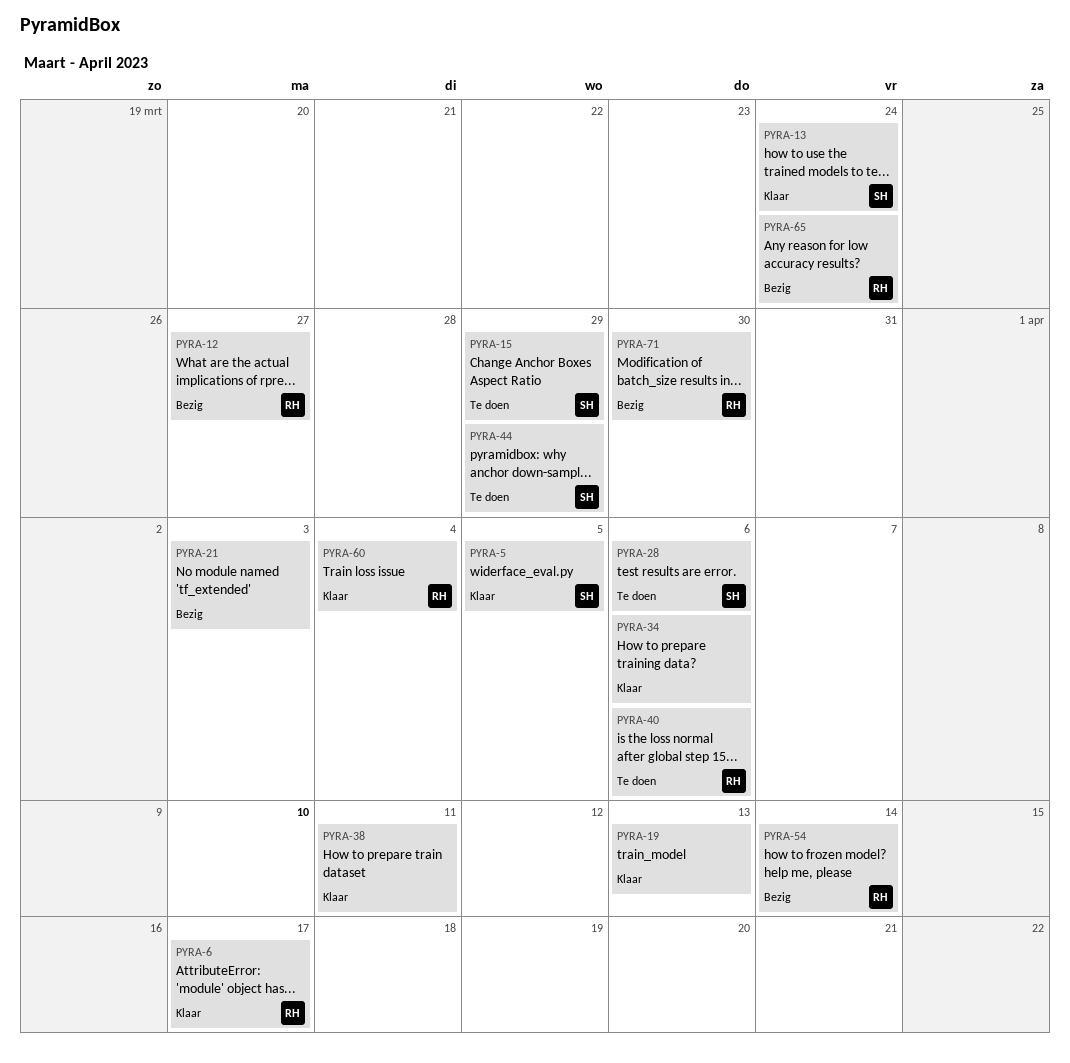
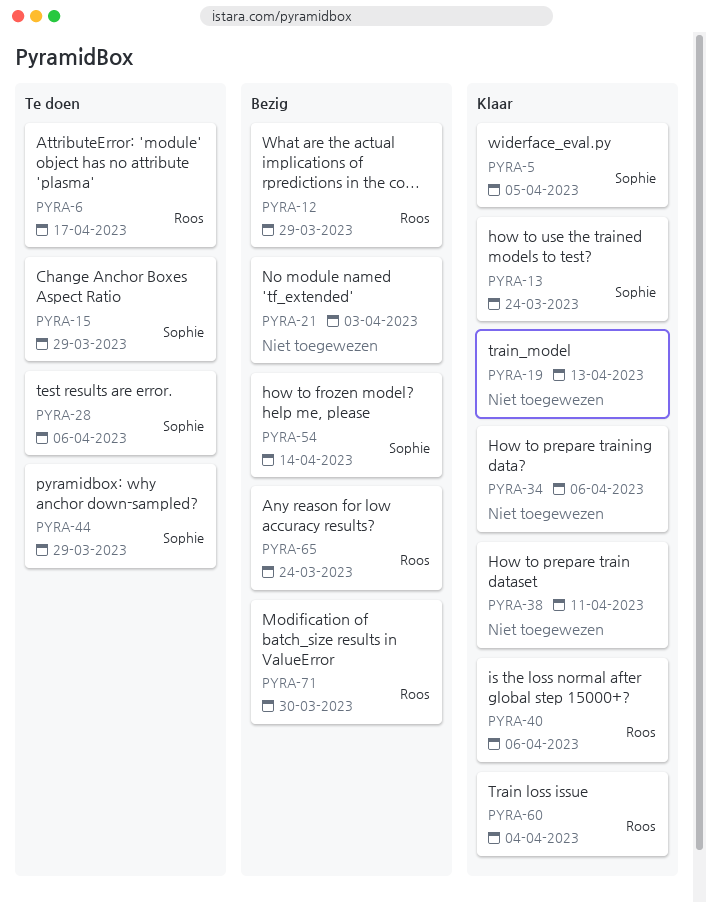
PYRA-6, status: Klaar -> Te doen
PYRA-12, due: Mar 27 -> Mar 29
PYRA-40, status: Te doen -> Klaar
PYRA-54, owner: Roos -> Sophie

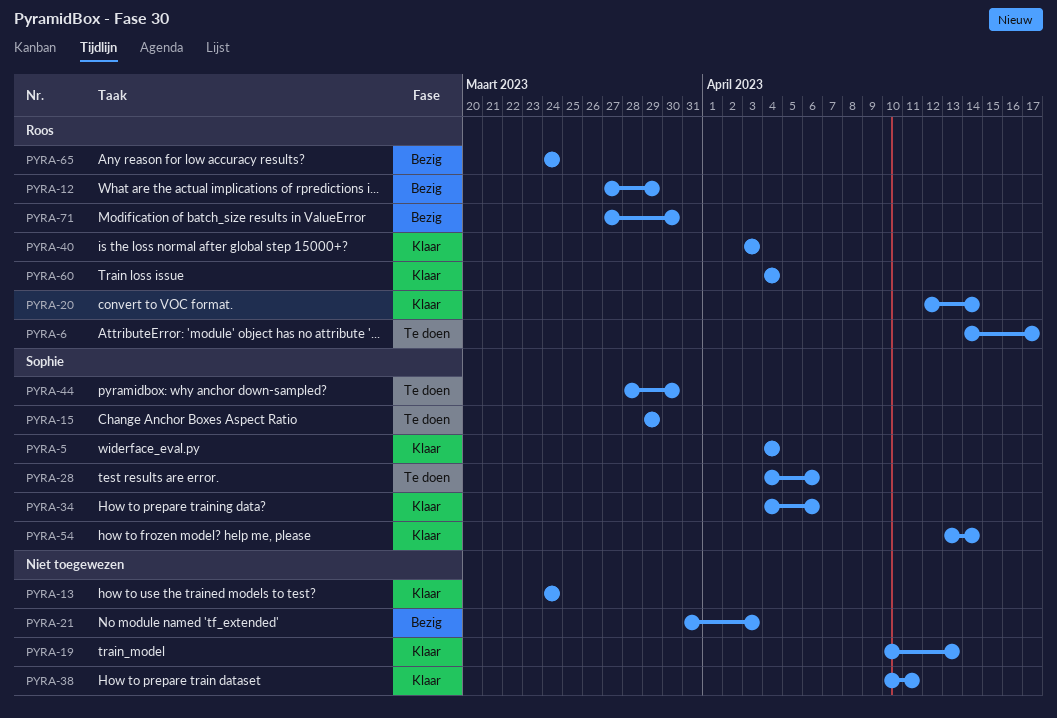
PYRA-5, due: Apr 5 -> Apr 4
PYRA-13, owner: Sophie -> none
PYRA-20: none -> present
PYRA-34, owner: none -> Sophie
PYRA-40, due: Apr 6 -> Apr 3
PYRA-44, due: Mar 29 -> Mar 30
PYRA-54, status: Bezig -> Klaar

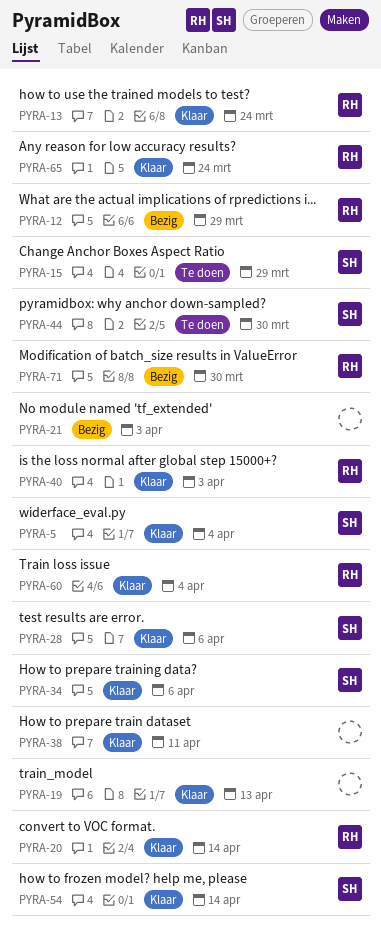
PYRA-6: present -> none
PYRA-13, owner: none -> Roos
PYRA-28, status: Te doen -> Klaar
PYRA-65, status: Bezig -> Klaar

